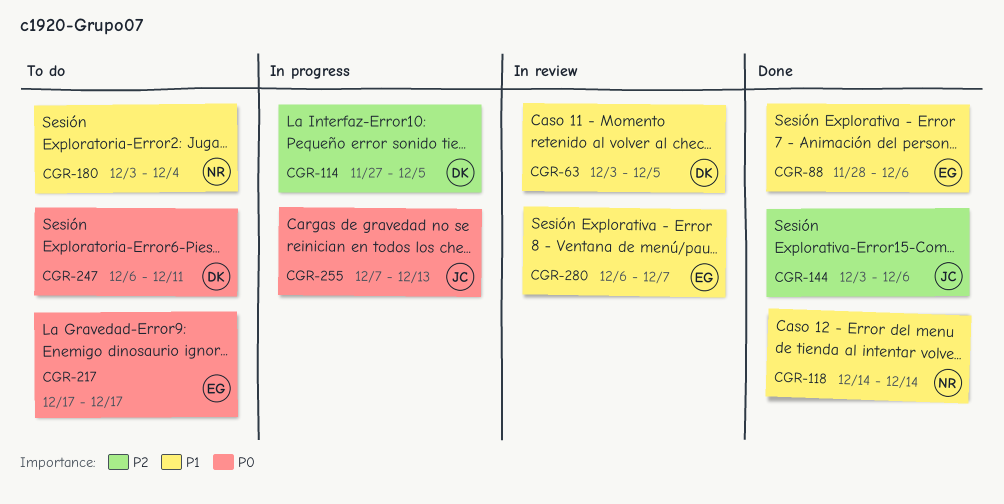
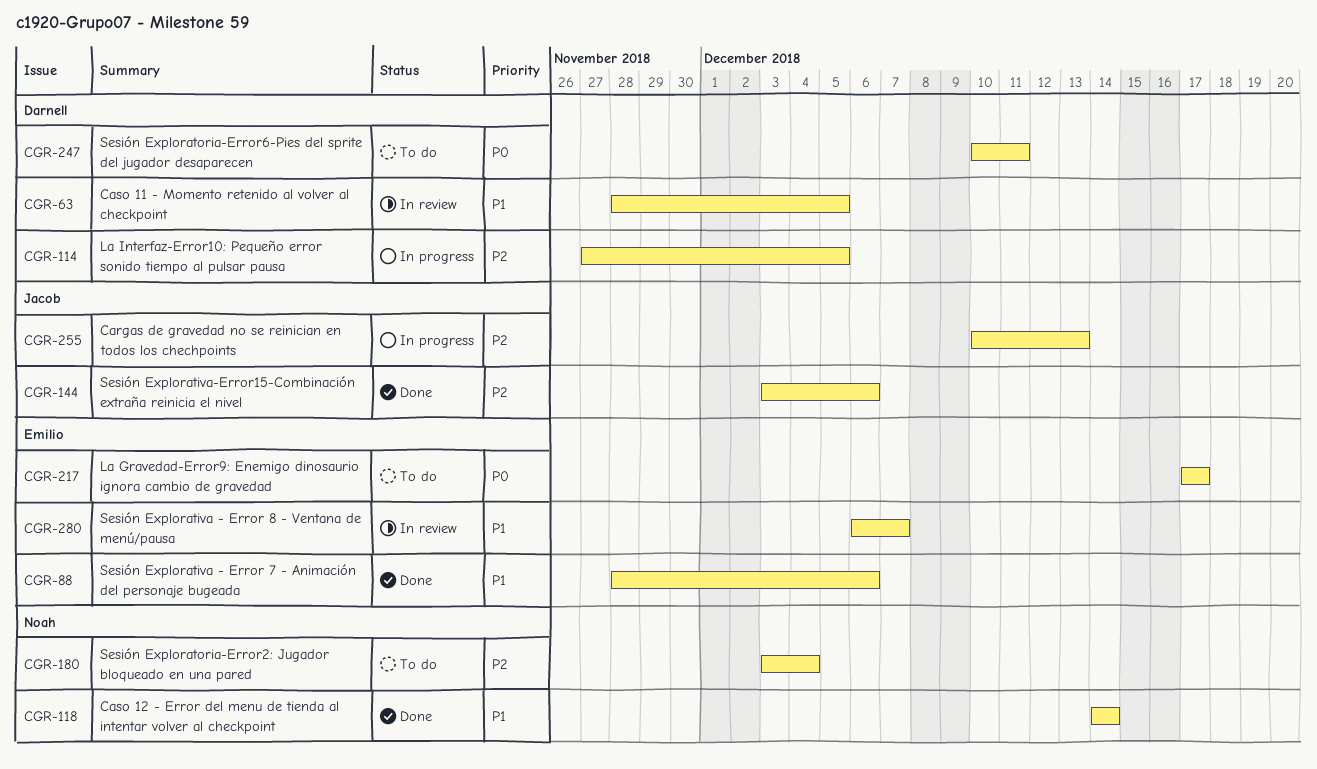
CGR-63, start: Dec 3 -> Nov 28
CGR-180, priority: P1 -> P2
CGR-247, start: Dec 6 -> Dec 10
CGR-255, priority: P0 -> P2
CGR-255, start: Dec 7 -> Dec 10

